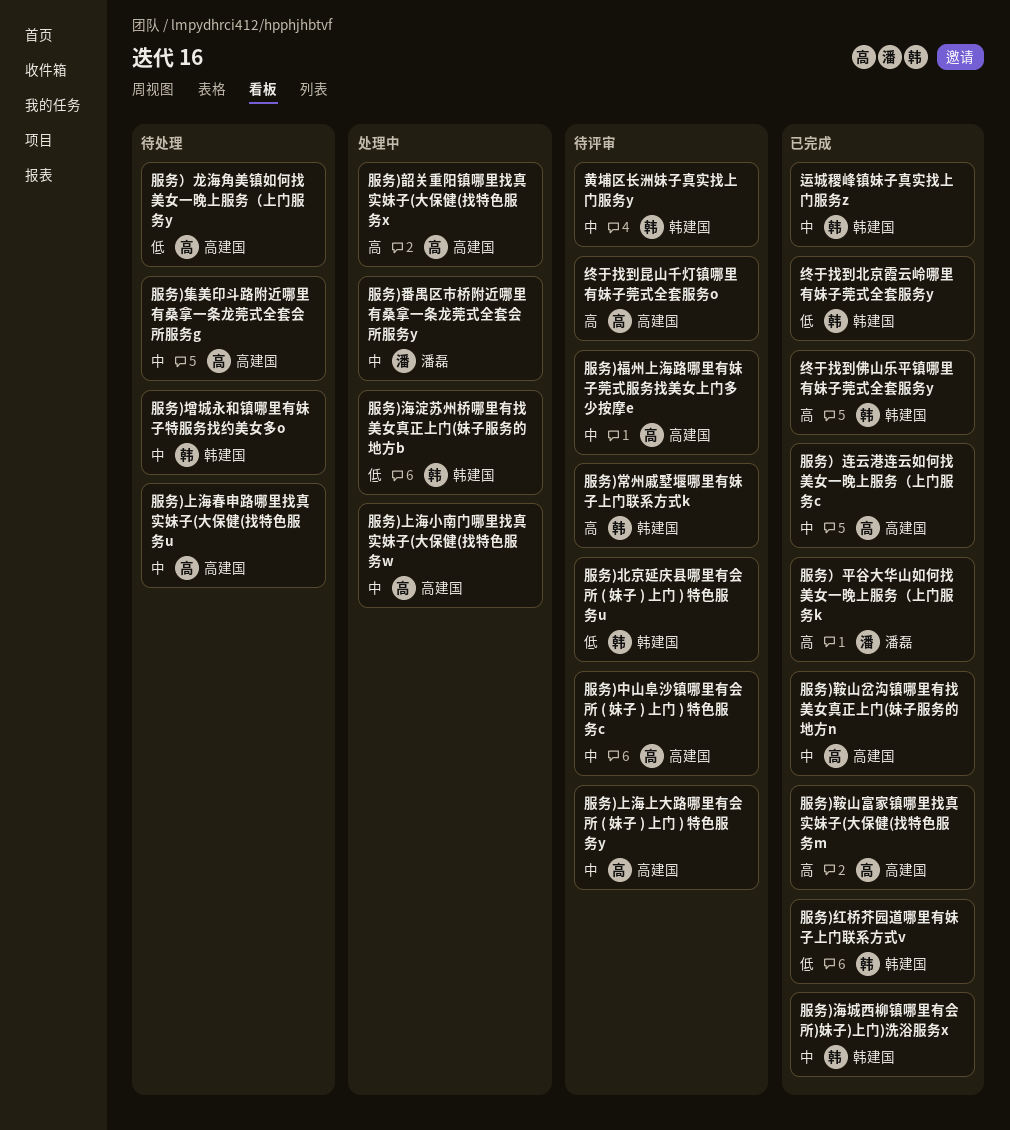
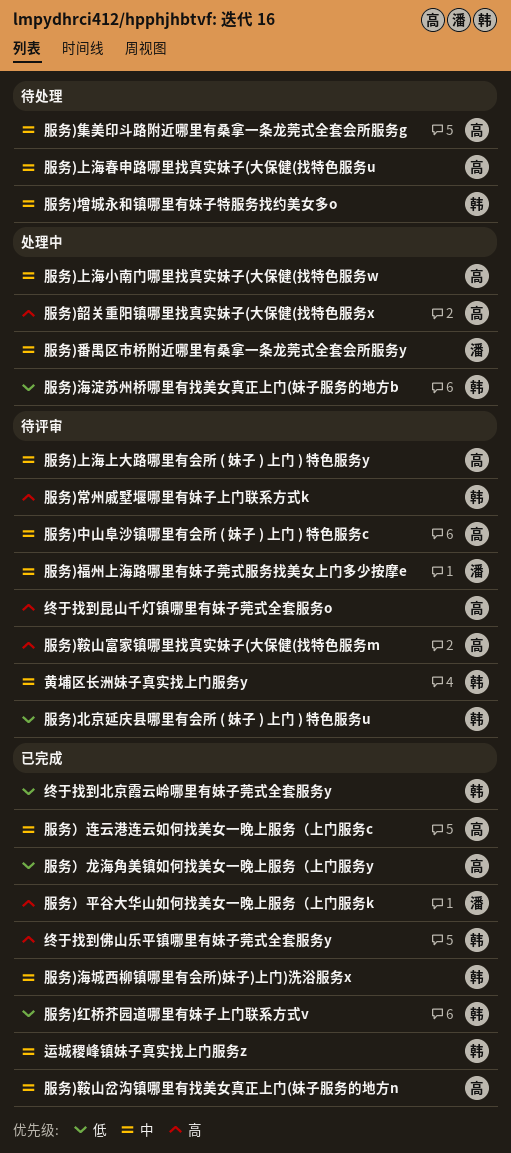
服务)福州上海路哪里有妹子莞式服务找美女上门多少按摩e, owner: 高建国 -> 潘磊
服务)鞍山富家镇哪里找真实妹子(大保健(找特色服务m, status: 已完成 -> 待评审
服务）龙海角美镇如何找美女一晚上服务（上门服务y, status: 待处理 -> 已完成

